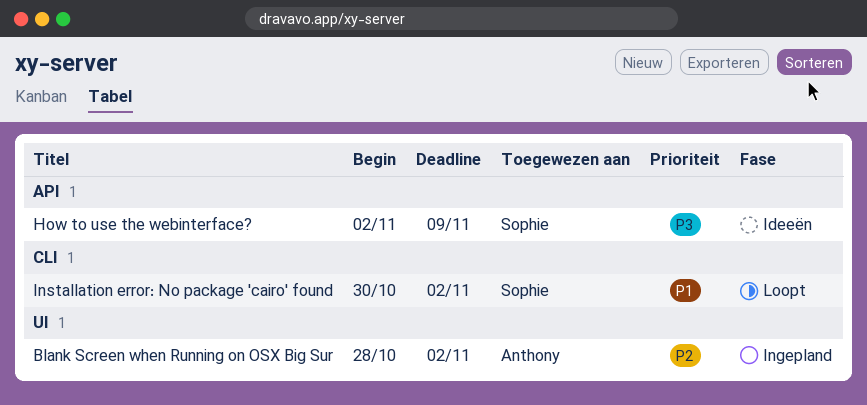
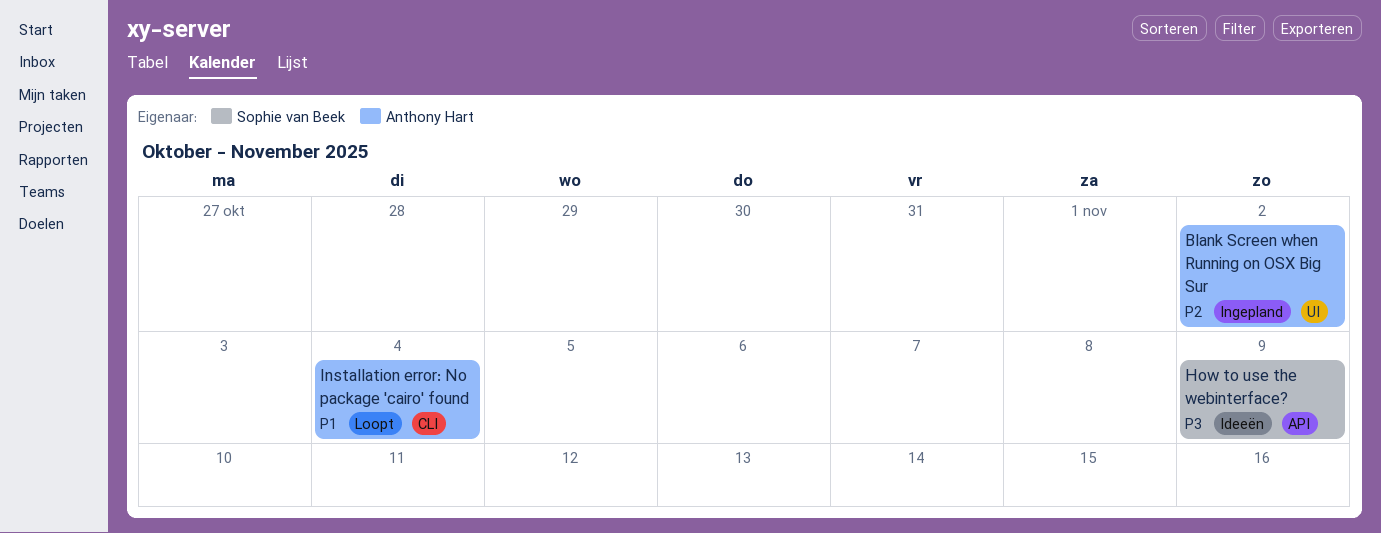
Installation error: No package 'cairo' found, owner: Sophie van Beek -> Anthony Hart
Installation error: No package 'cairo' found, due: Nov 2 -> Nov 4

